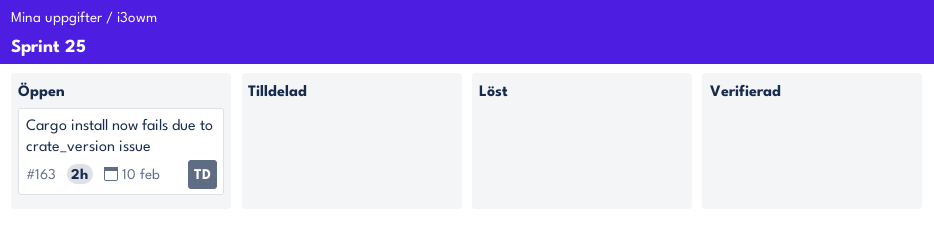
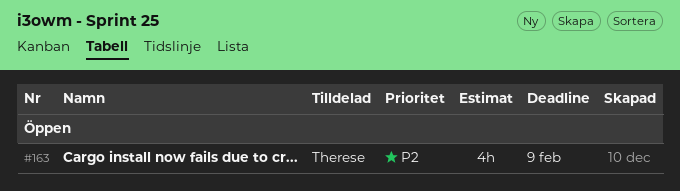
#163, estimate: 2h -> 4h
#163, due: Feb 10 -> Feb 9

